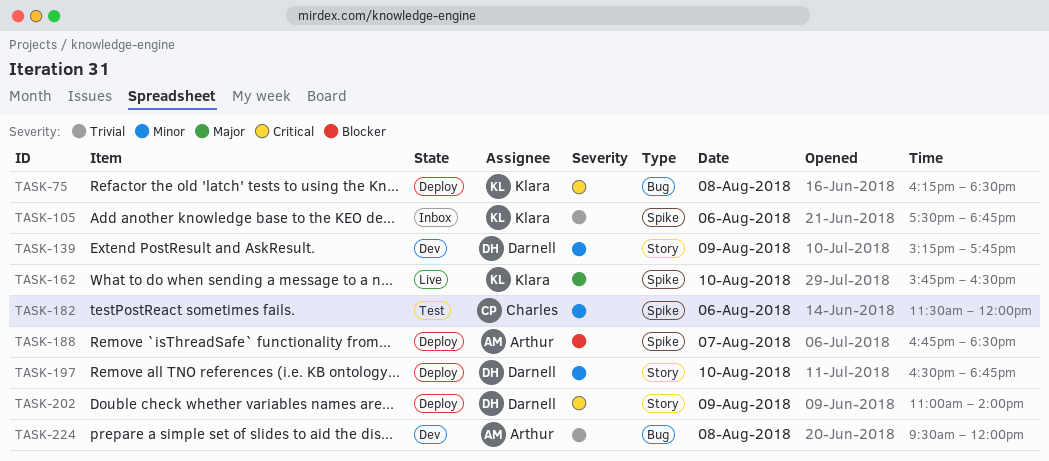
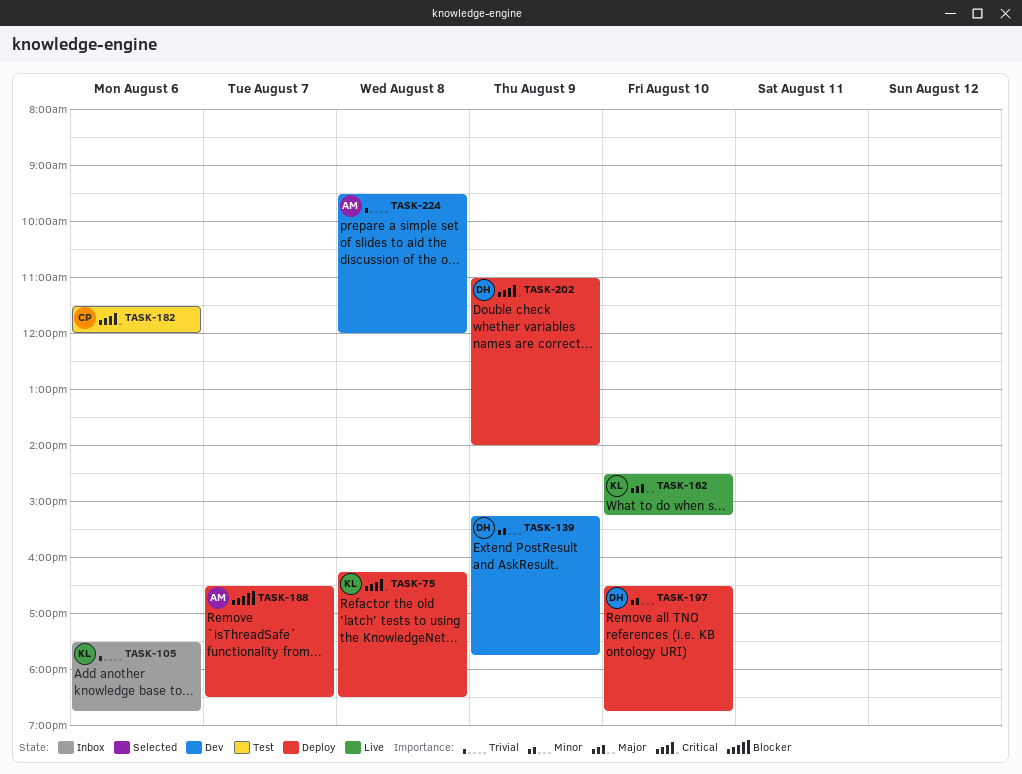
TASK-162, begins: 15:45 -> 14:30
TASK-162, ends: 16:30 -> 15:15
TASK-182, priority: Minor -> Critical
TASK-188, begins: 16:45 -> 16:30

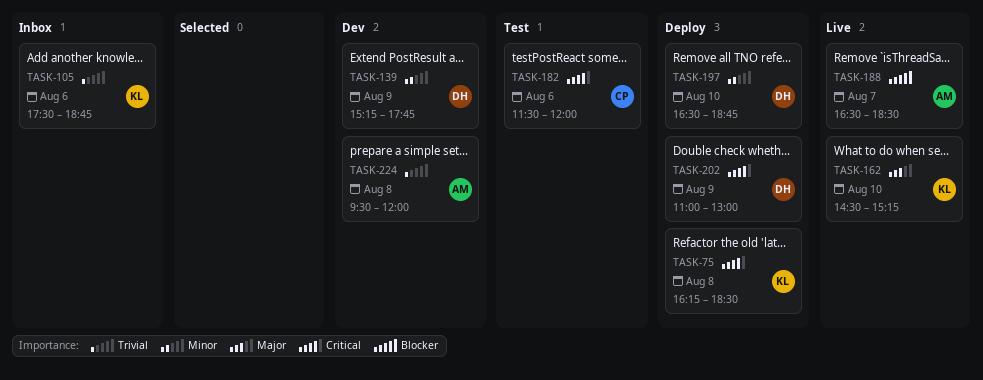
TASK-188, status: Deploy -> Live
TASK-202, ends: 14:00 -> 13:00

